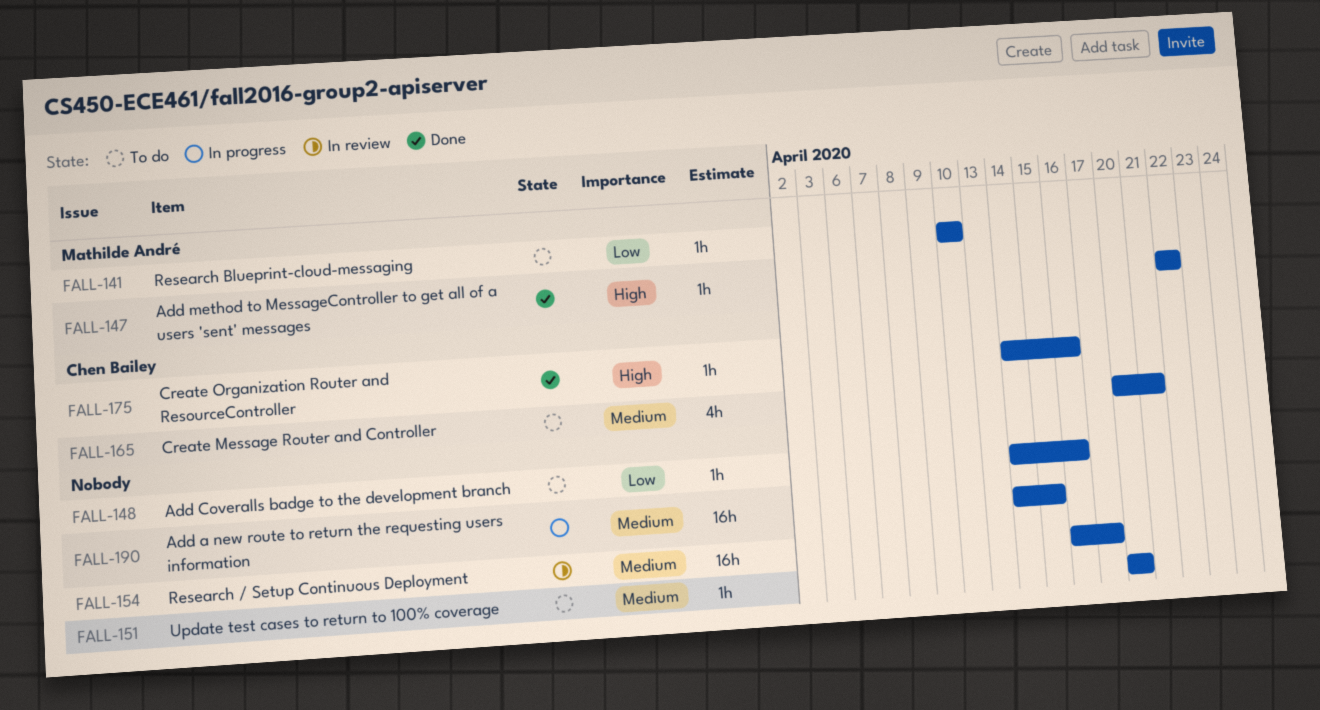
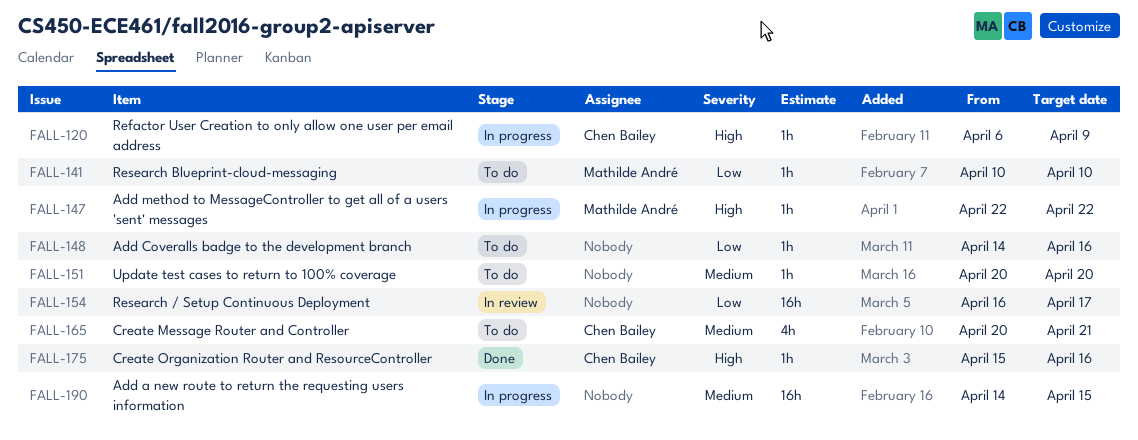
FALL-120: none -> present
FALL-147, status: Done -> In progress
FALL-154, priority: Medium -> Low
FALL-175, start: Apr 14 -> Apr 15

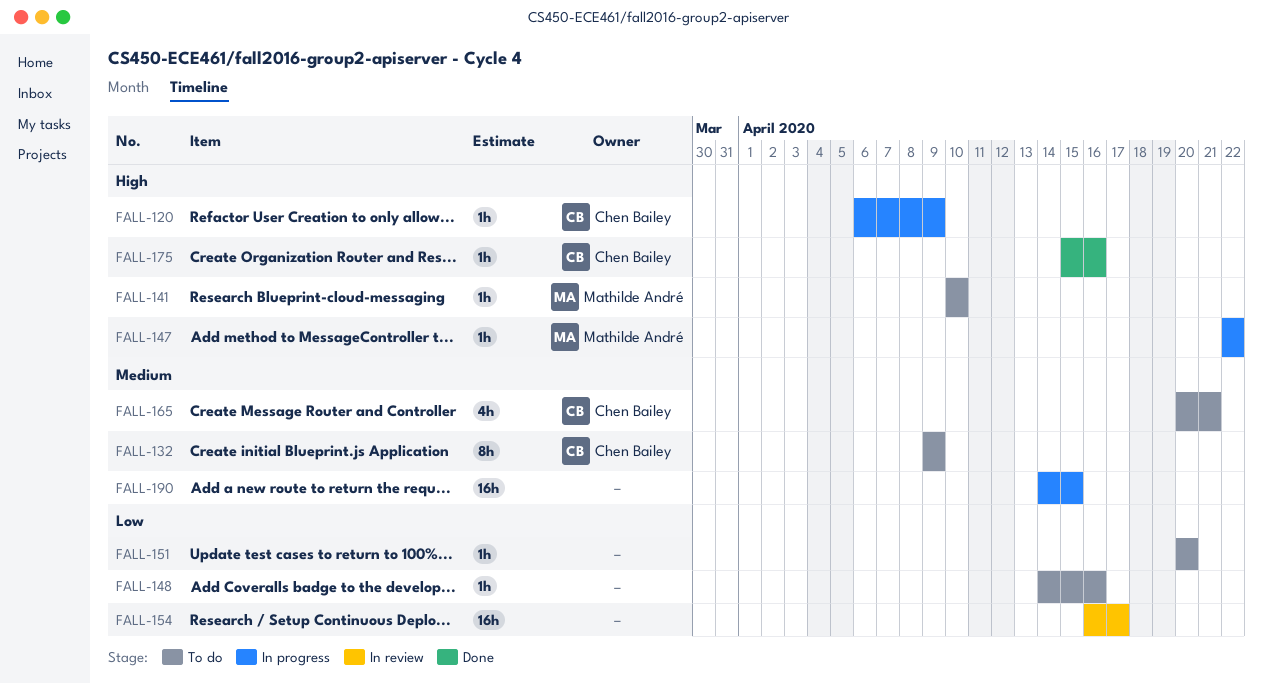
FALL-132: none -> present
FALL-141, priority: Low -> High
FALL-151, priority: Medium -> Low

